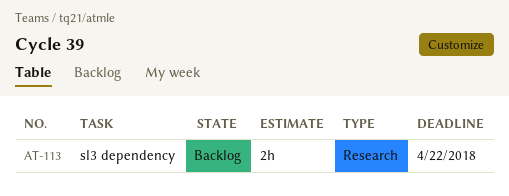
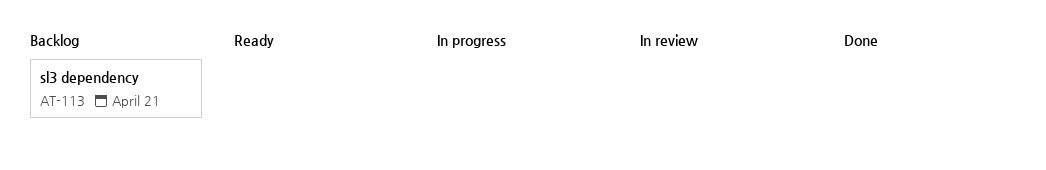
AT-113, due: Apr 22 -> Apr 21

